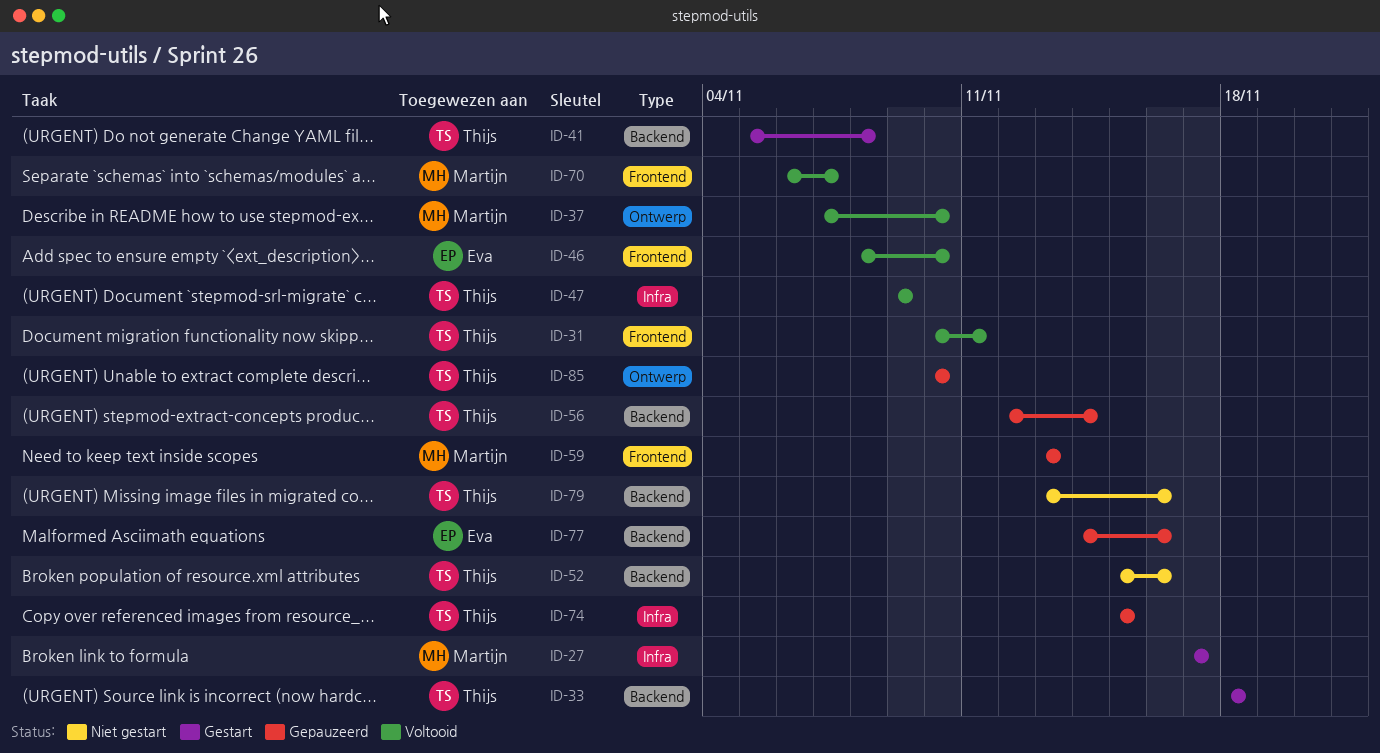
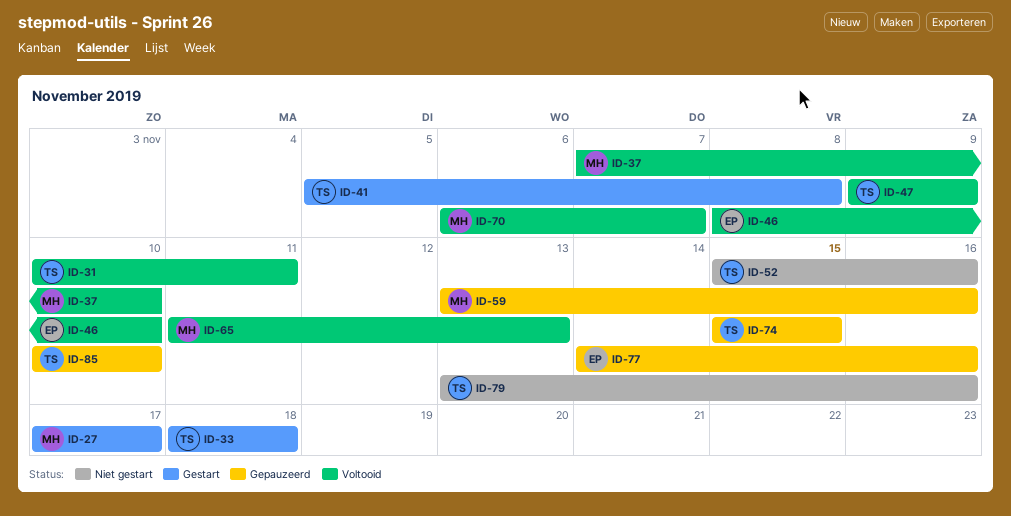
ID-56: present -> none
ID-59, due: Nov 13 -> Nov 16
ID-65: none -> present

